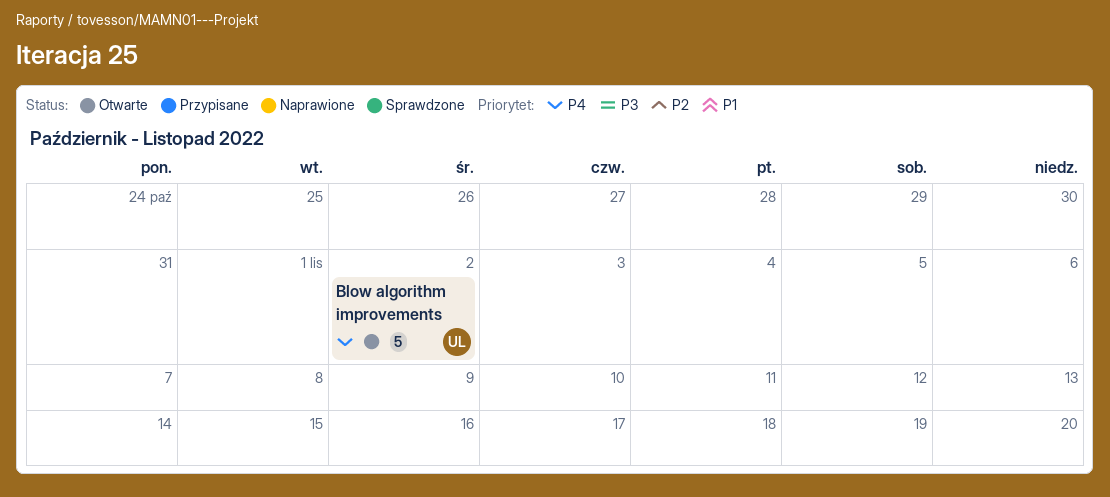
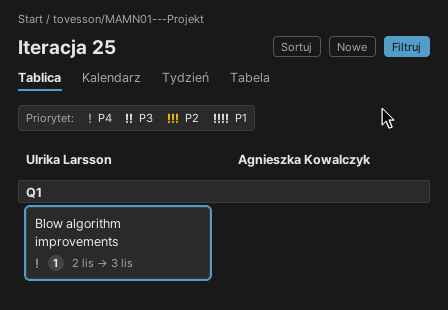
Blow algorithm improvements, estimate: 5 -> 1
Blow algorithm improvements, due: Nov 2 -> Nov 3

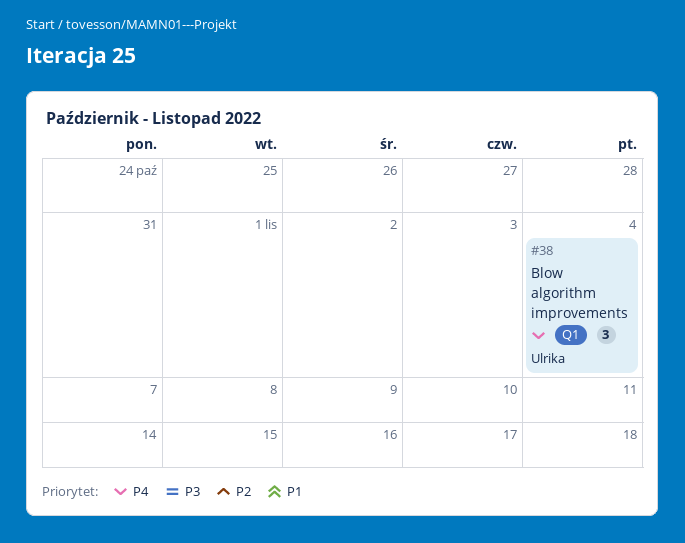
Blow algorithm improvements, estimate: 1 -> 3
Blow algorithm improvements, due: Nov 3 -> Nov 4

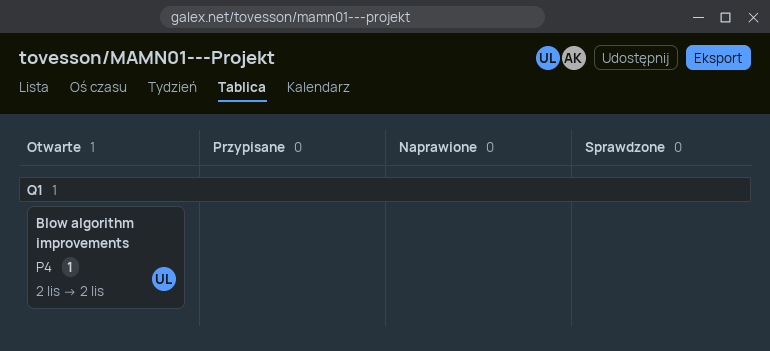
Blow algorithm improvements, estimate: 3 -> 1
Blow algorithm improvements, due: Nov 4 -> Nov 2

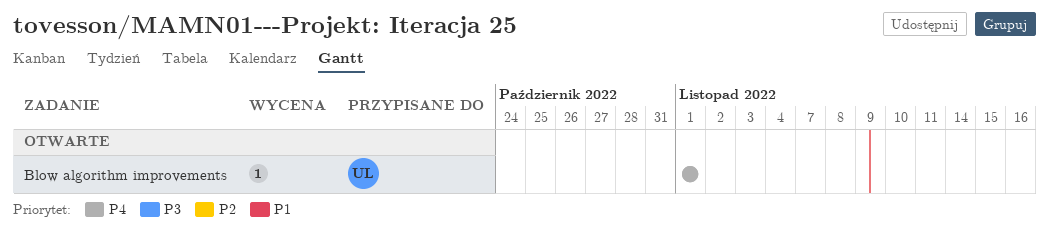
Blow algorithm improvements, start: Nov 2 -> Nov 1
Blow algorithm improvements, due: Nov 2 -> Nov 1

